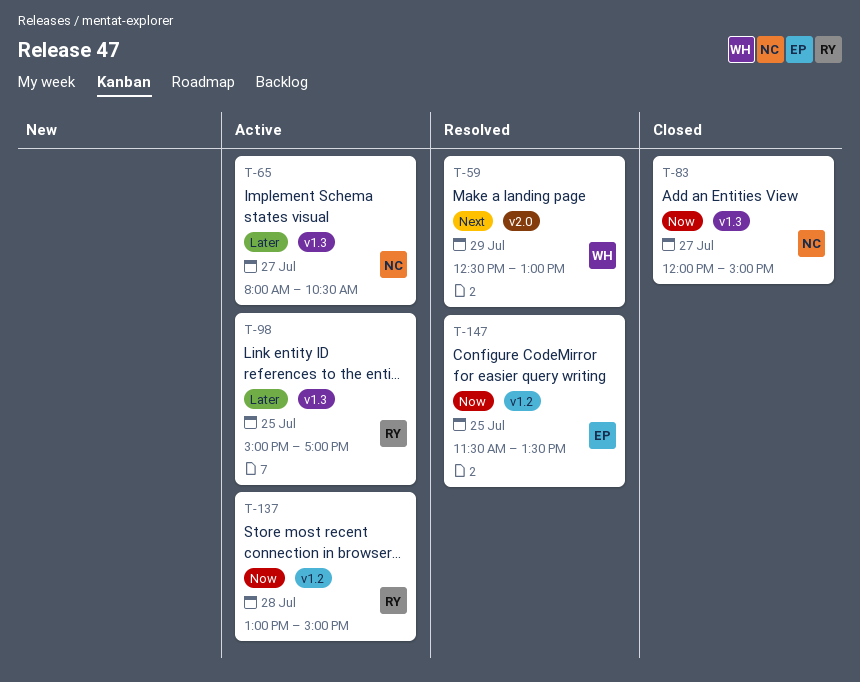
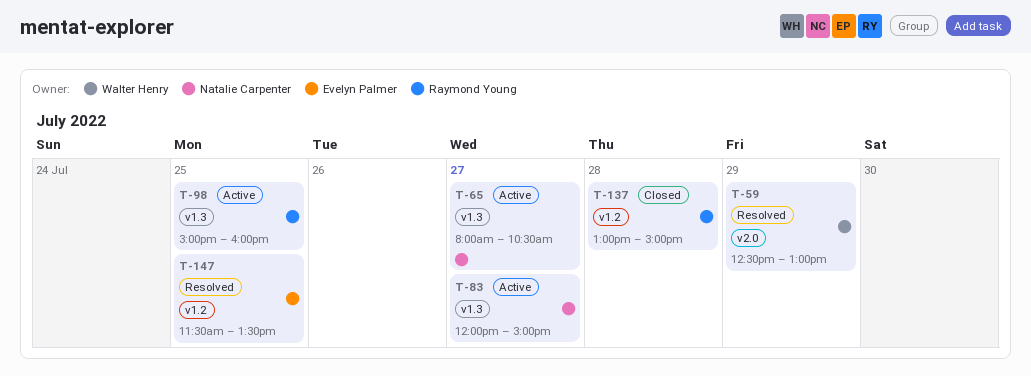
T-83, status: Closed -> Active
T-98, ends: 17:00 -> 16:00
T-137, status: Active -> Closed

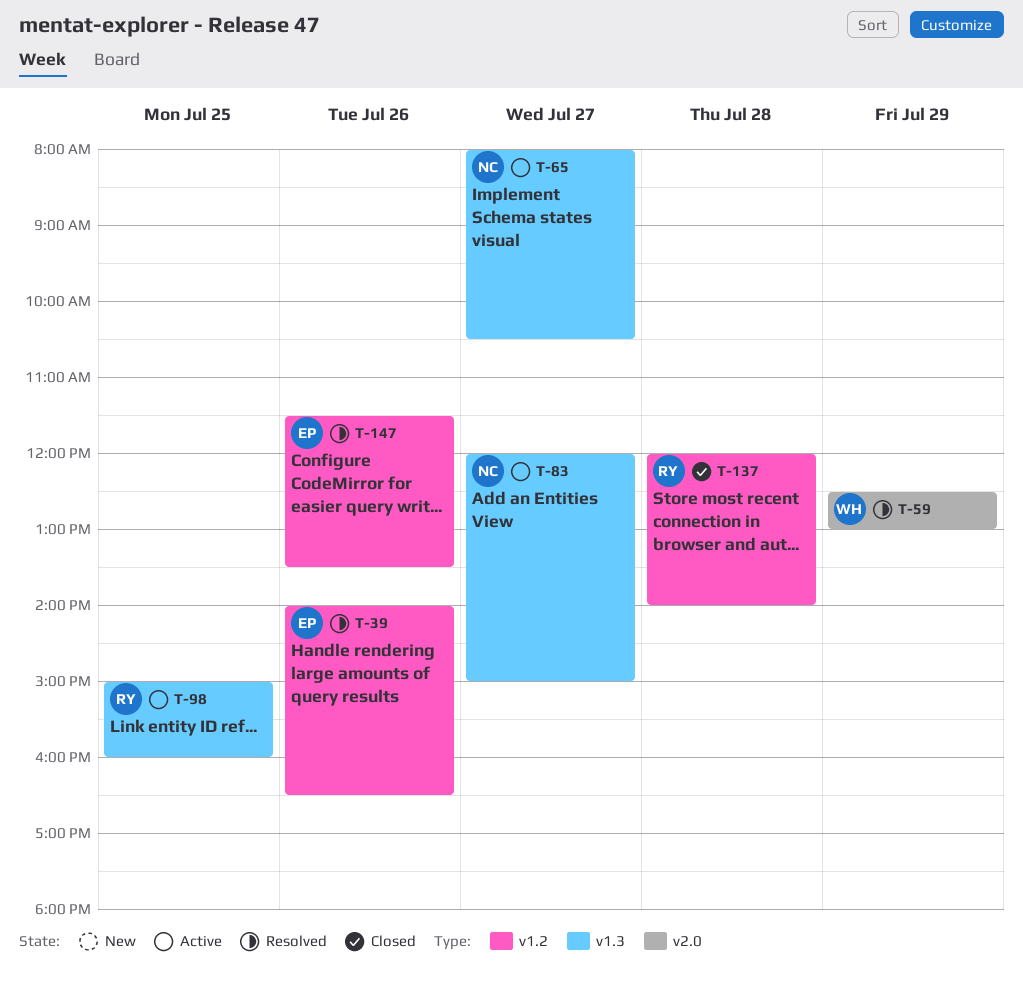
T-39: none -> present
T-137, begins: 13:00 -> 12:00
T-137, ends: 15:00 -> 14:00
T-147, day: Jul 25 -> Jul 26

